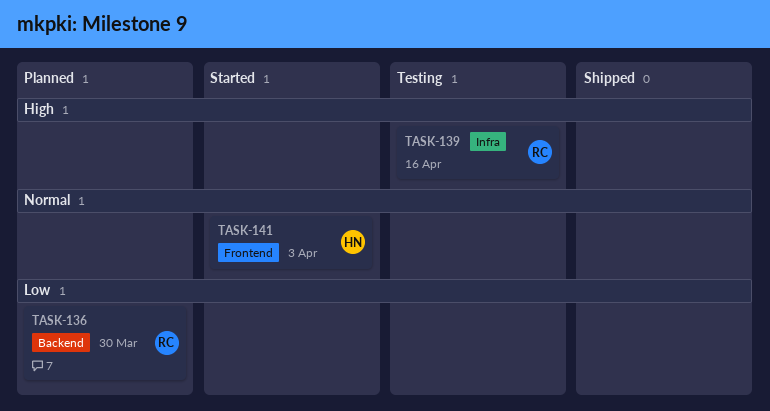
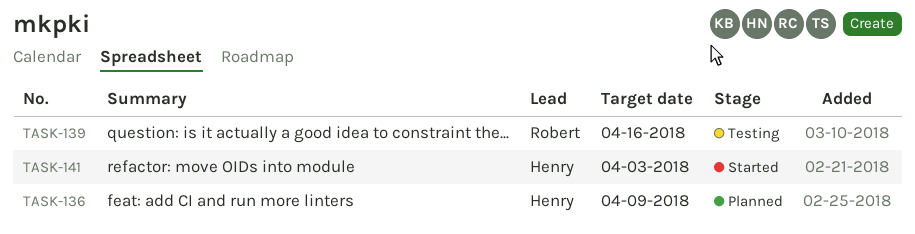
TASK-136, owner: Robert -> Henry
TASK-136, due: Mar 30 -> Apr 9

